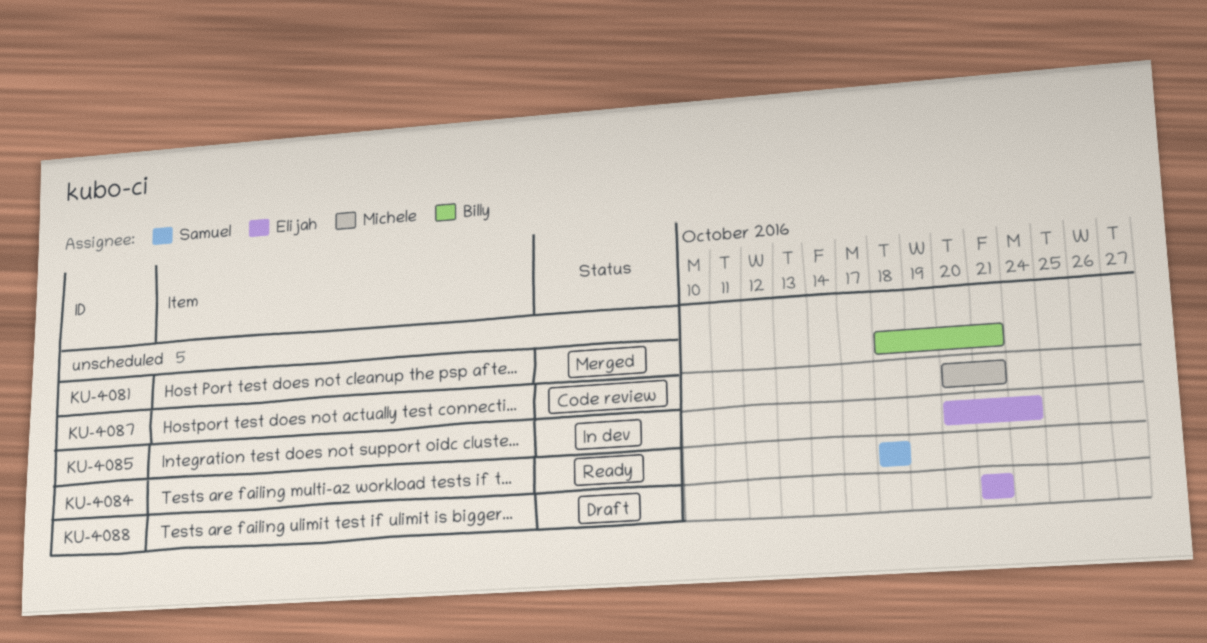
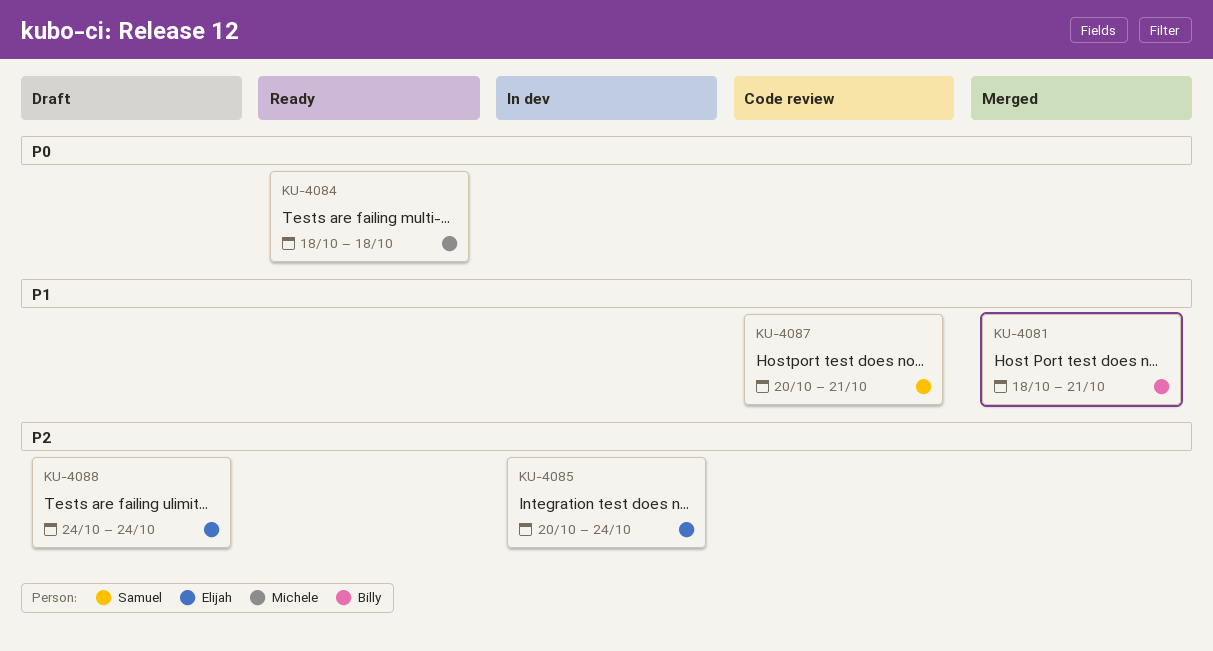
KU-4084, owner: Samuel -> Michele
KU-4087, owner: Michele -> Samuel
KU-4088, start: Oct 21 -> Oct 24
KU-4088, due: Oct 21 -> Oct 24

